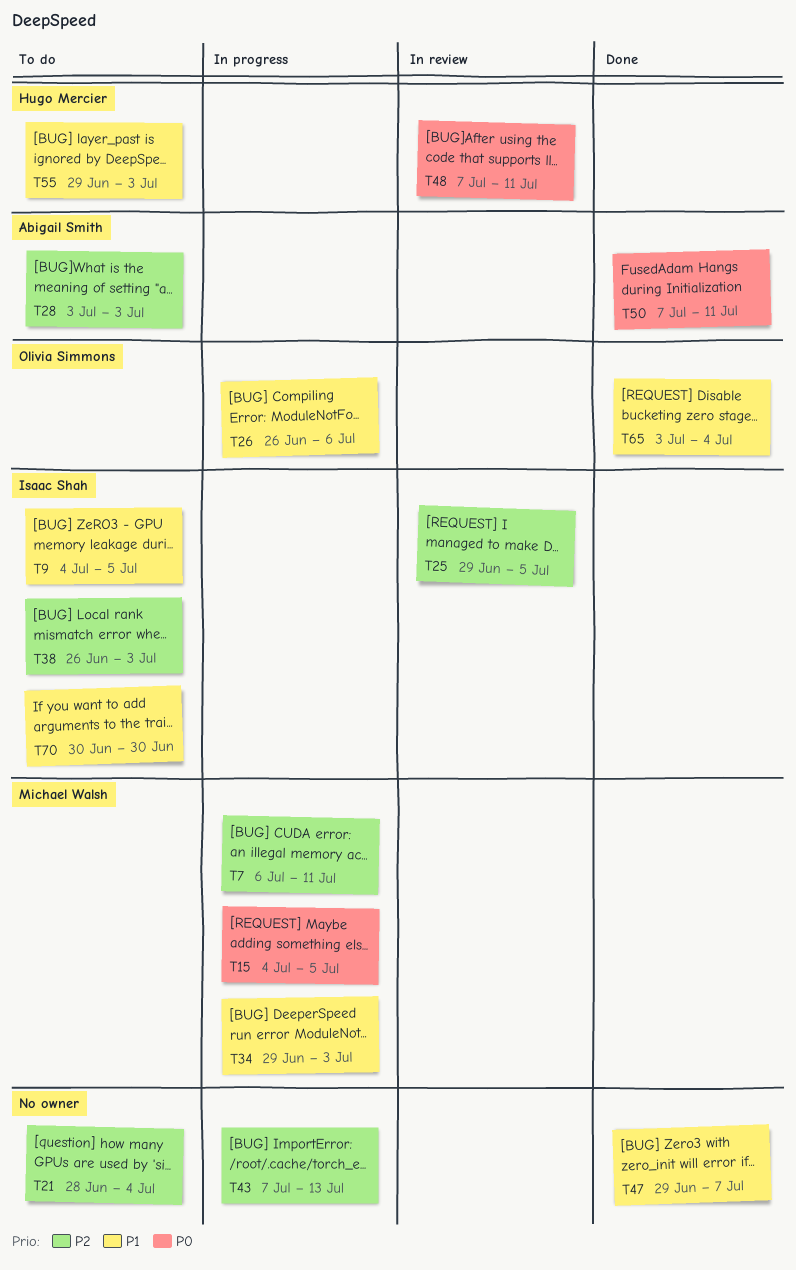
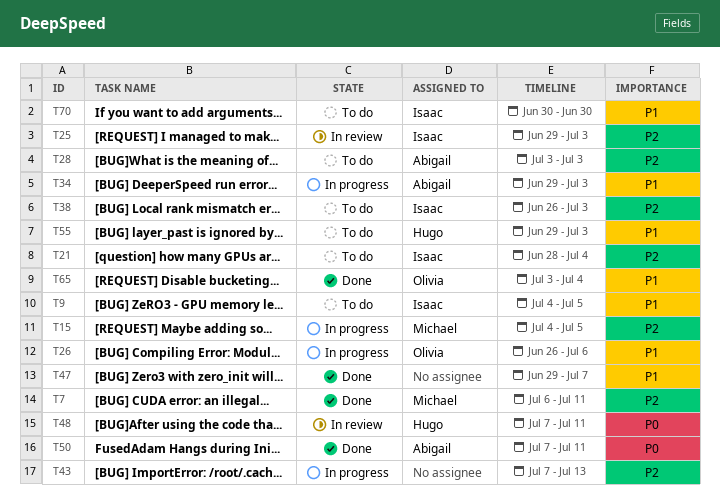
T7, status: In progress -> Done
T15, priority: P0 -> P2
T21, owner: none -> Isaac Shah
T25, due: Jul 5 -> Jul 3
T34, owner: Michael Walsh -> Abigail Smith

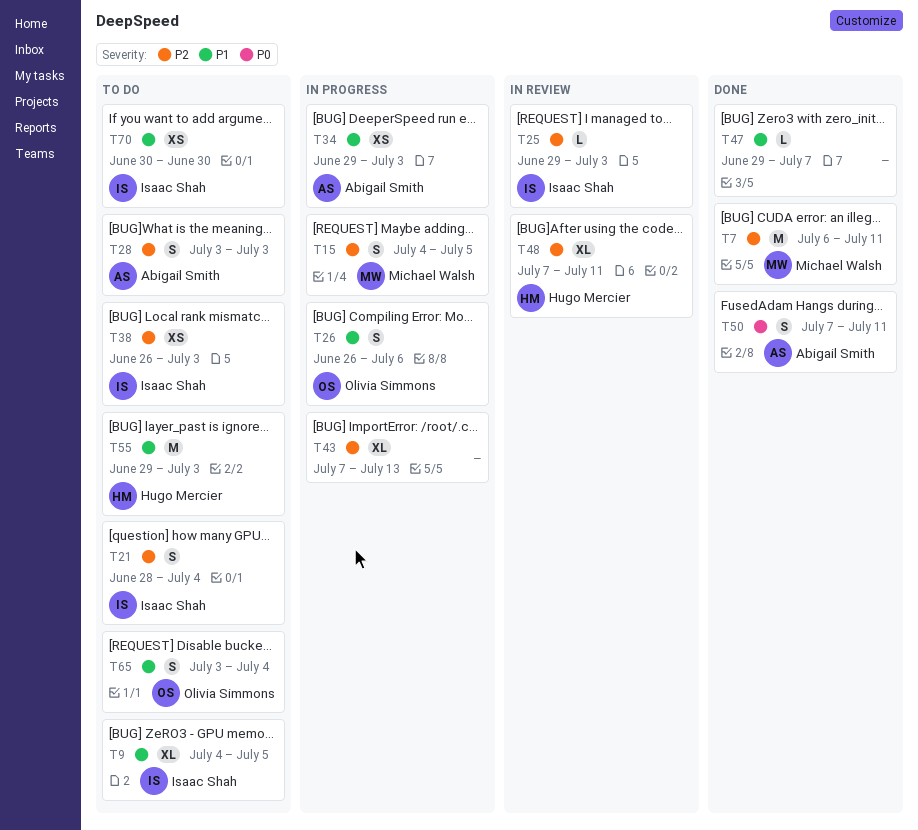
T48, priority: P0 -> P2
T65, status: Done -> To do

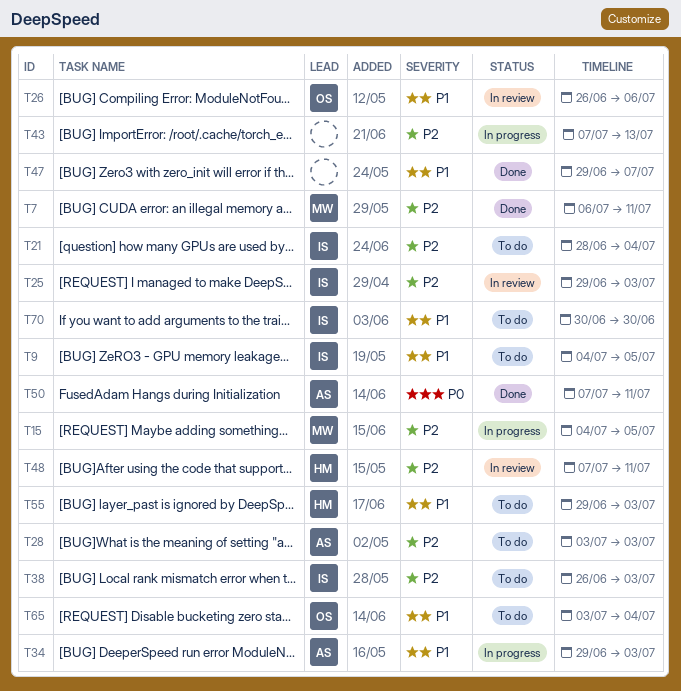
T26, status: In progress -> In review

